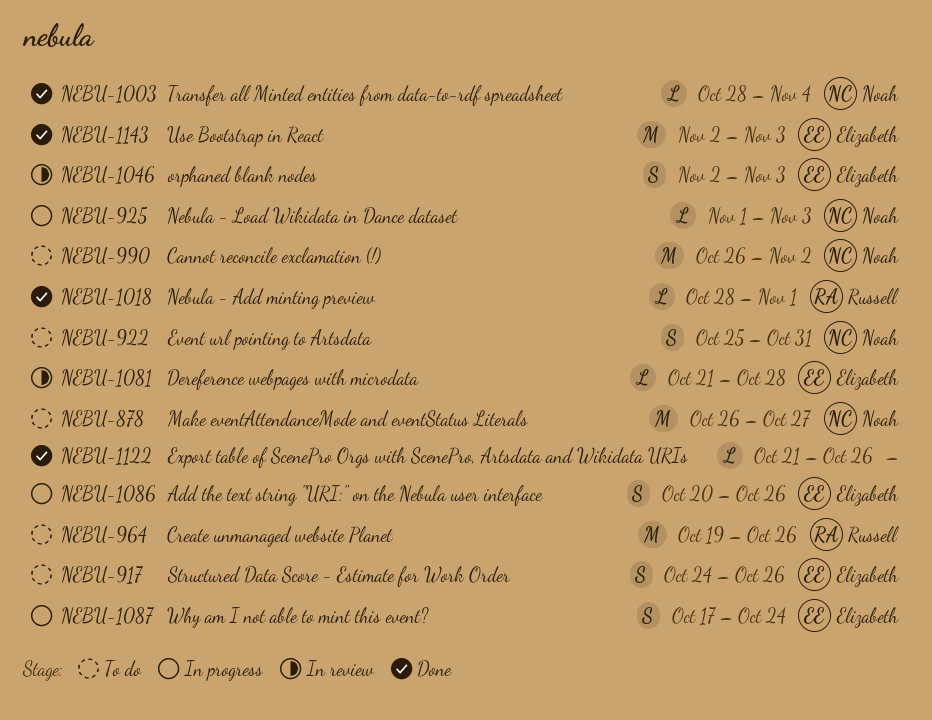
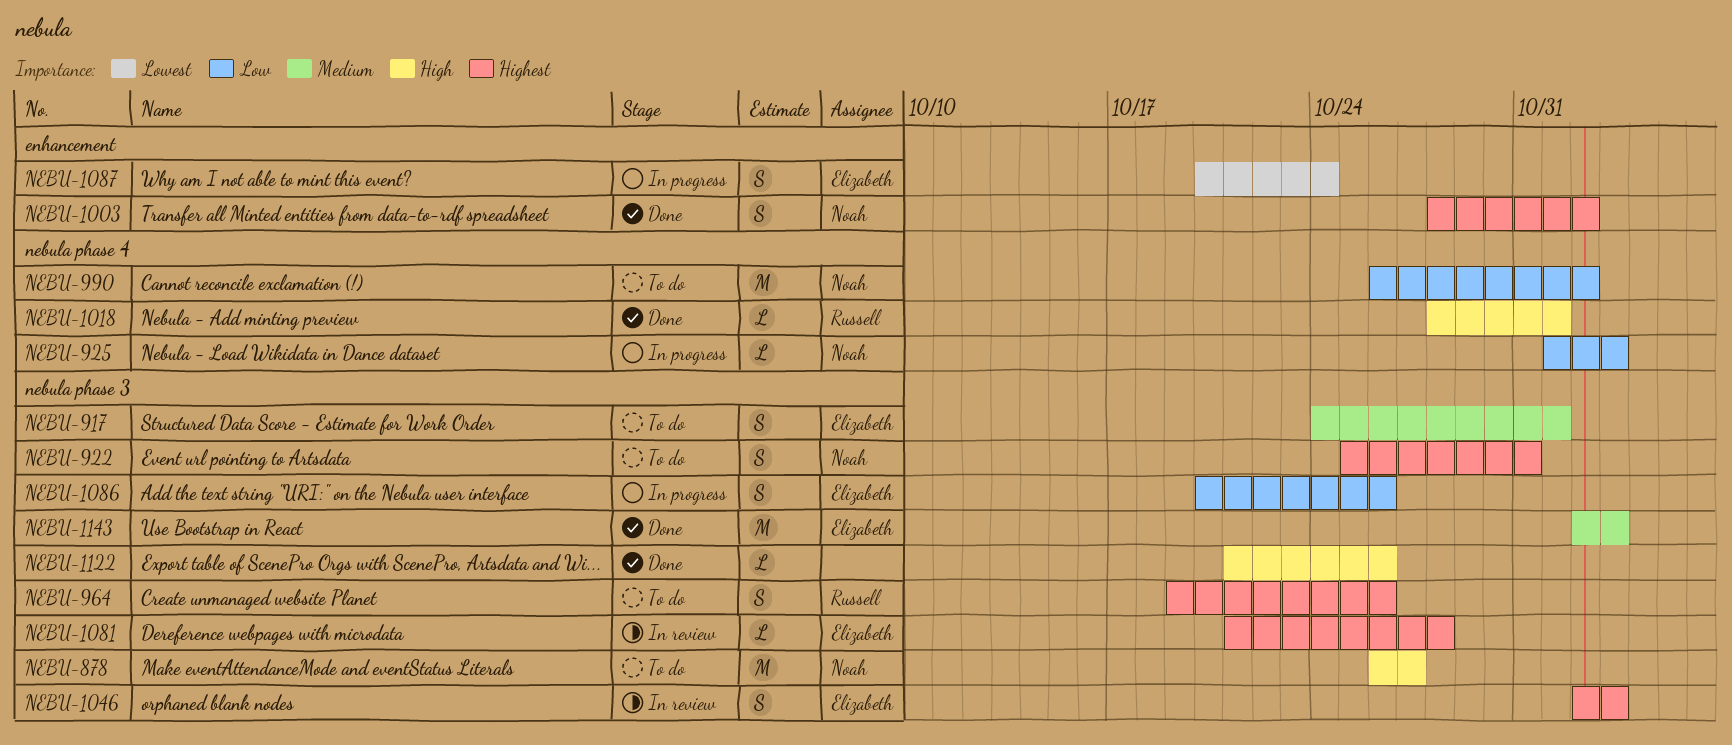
NEBU-917, due: Oct 26 -> Nov 1
NEBU-964, estimate: M -> S
NEBU-1003, estimate: L -> S
NEBU-1003, due: Nov 4 -> Nov 2
NEBU-1087, start: Oct 17 -> Oct 20

